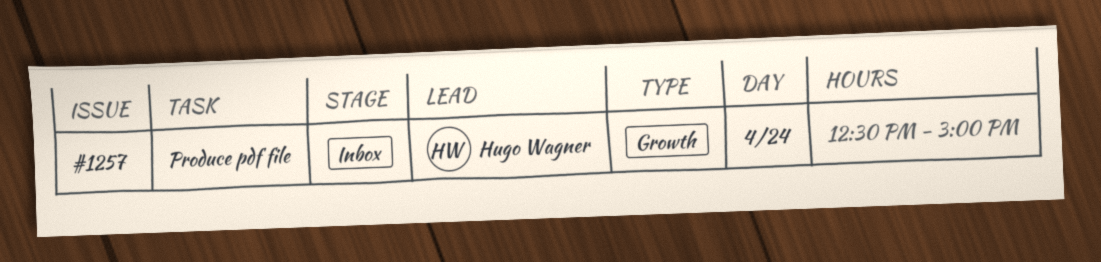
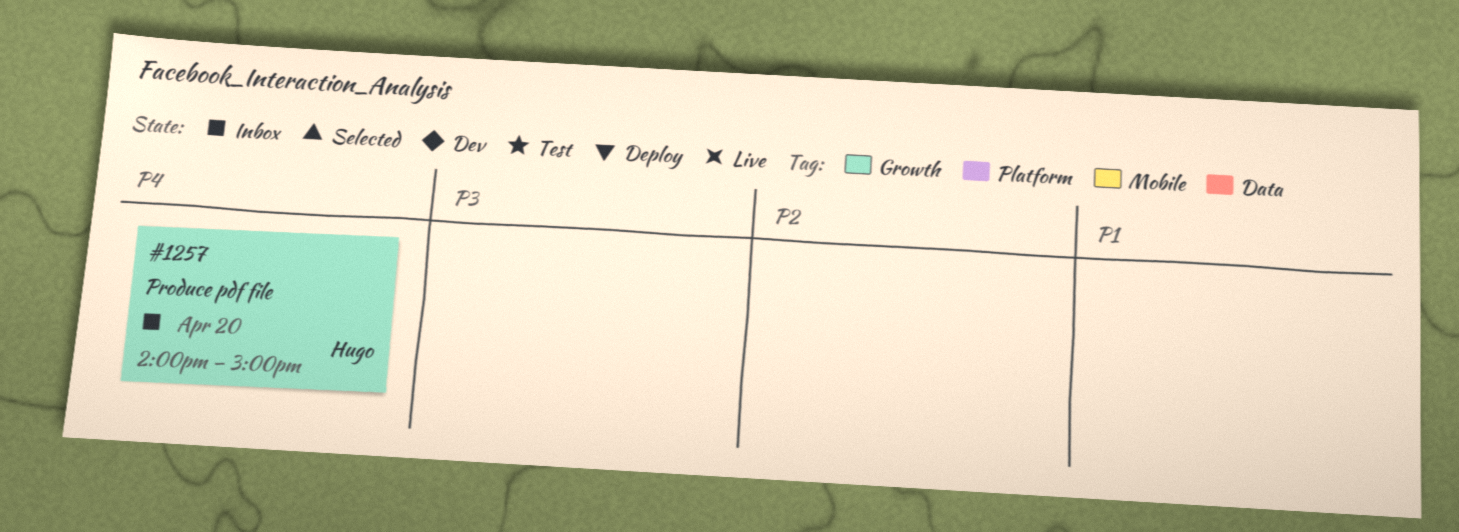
#1257, day: Apr 24 -> Apr 20
#1257, begins: 12:30 -> 14:00

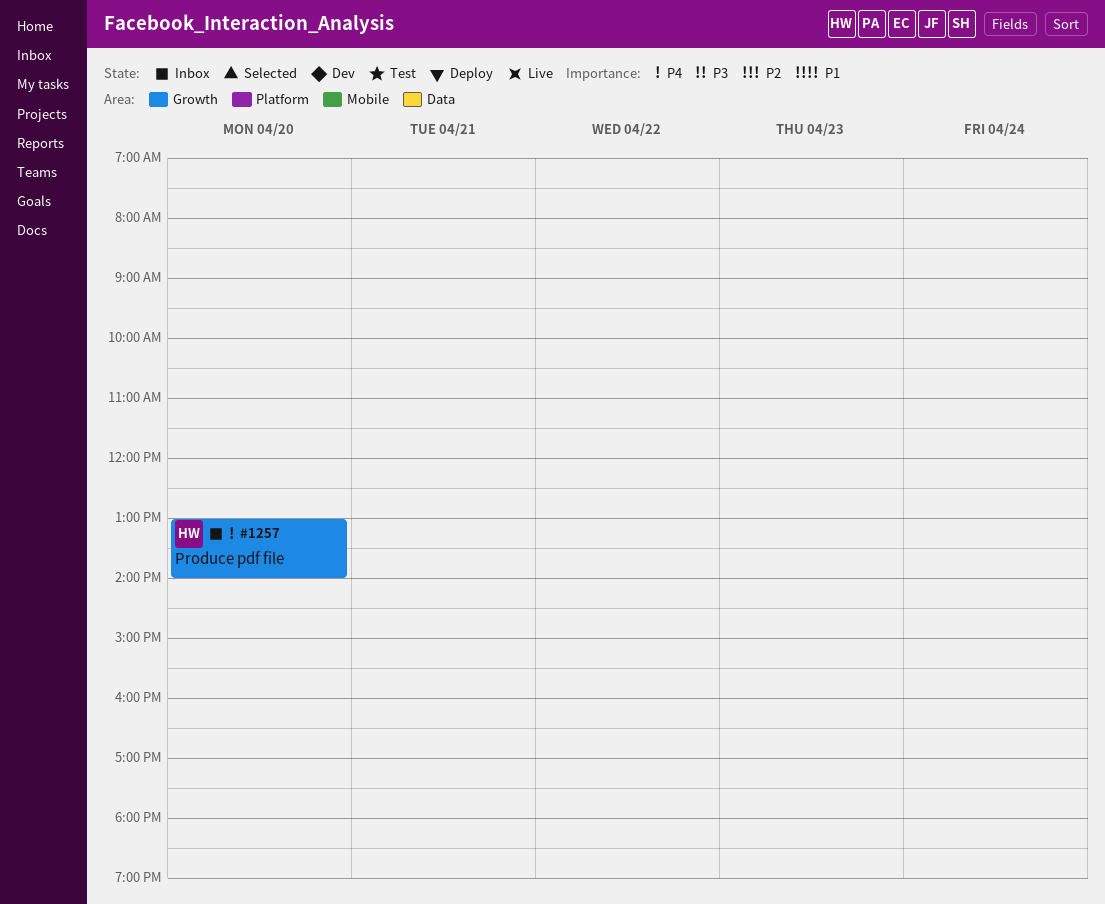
#1257, begins: 14:00 -> 13:00
#1257, ends: 15:00 -> 14:00

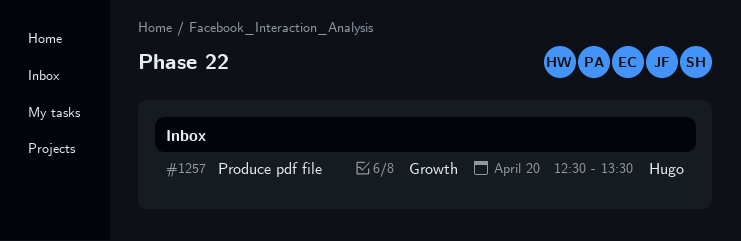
#1257, begins: 13:00 -> 12:30
#1257, ends: 14:00 -> 13:30

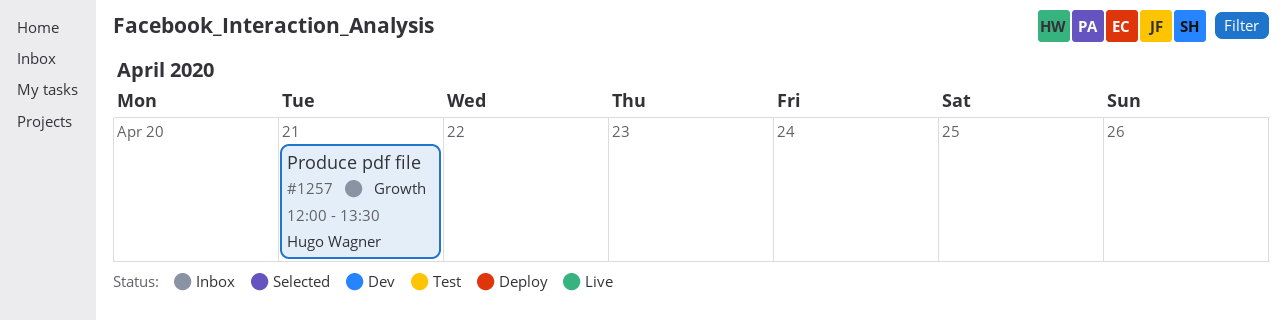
#1257, day: Apr 20 -> Apr 21
#1257, begins: 12:30 -> 12:00

